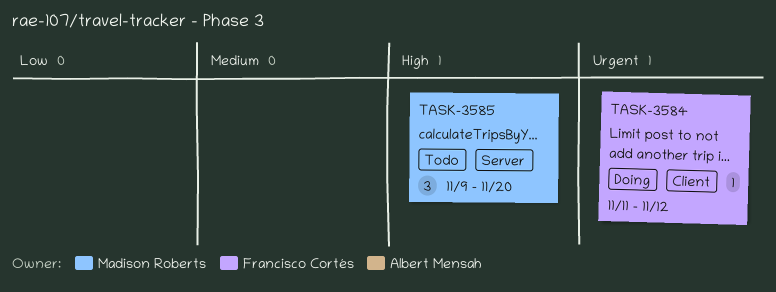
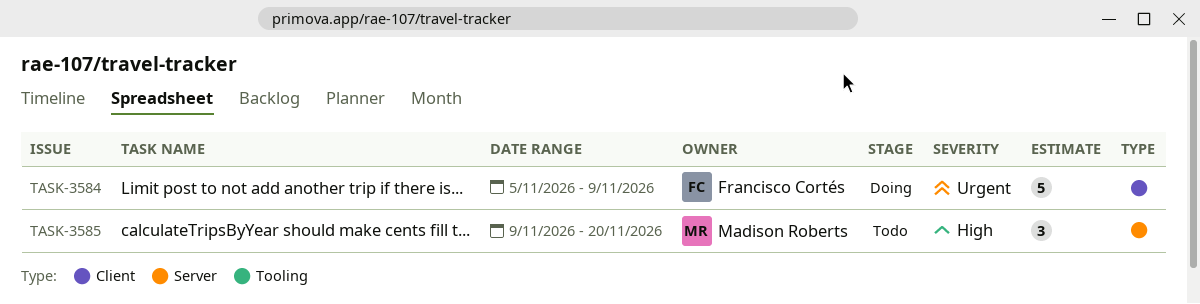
TASK-3584, estimate: 1 -> 5
TASK-3584, start: Nov 11 -> Nov 5
TASK-3584, due: Nov 12 -> Nov 9

